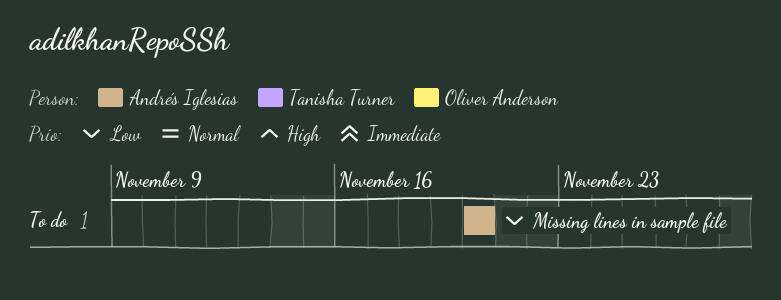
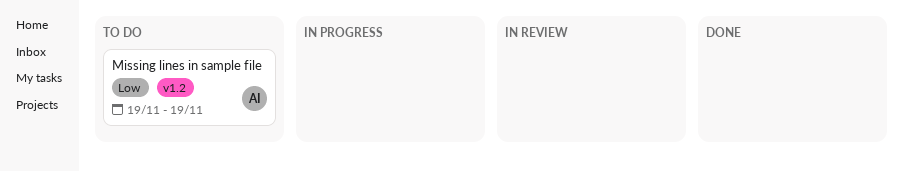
Missing lines in sample file, start: Nov 20 -> Nov 19
Missing lines in sample file, due: Nov 20 -> Nov 19

